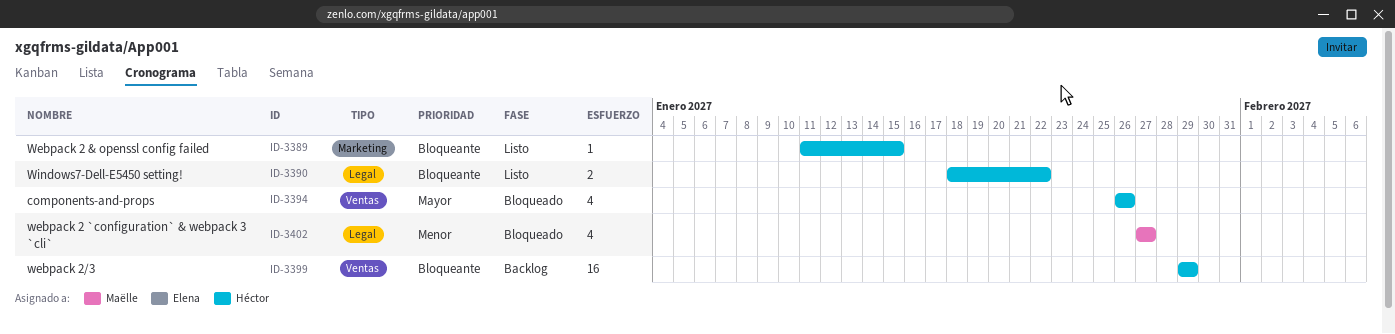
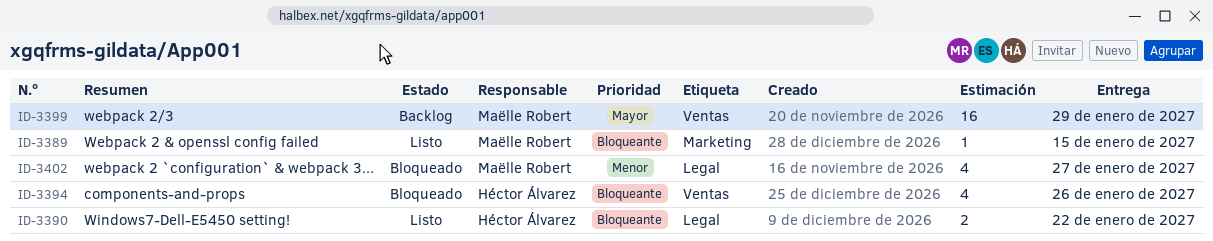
ID-3389, owner: Héctor Álvarez -> Maëlle Robert
ID-3394, priority: Mayor -> Bloqueante
ID-3399, owner: Héctor Álvarez -> Maëlle Robert
ID-3399, priority: Bloqueante -> Mayor

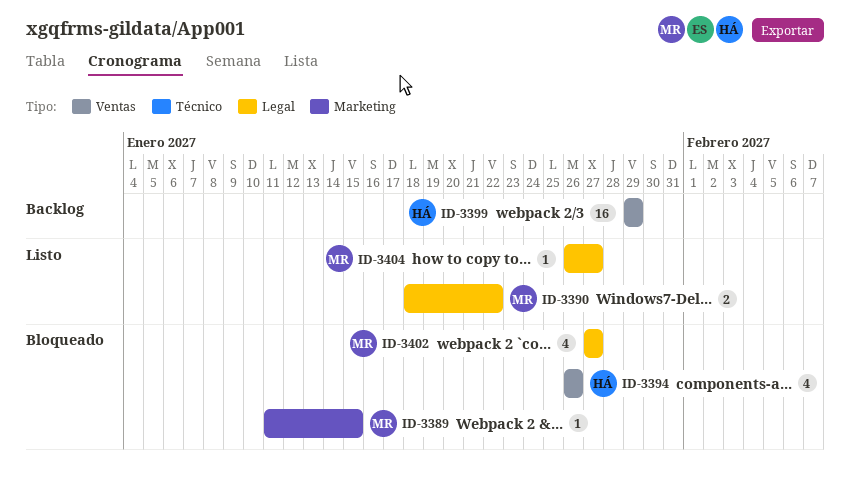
ID-3389, status: Listo -> Bloqueado
ID-3390, owner: Héctor Álvarez -> Maëlle Robert
ID-3399, owner: Maëlle Robert -> Héctor Álvarez
ID-3404: none -> present

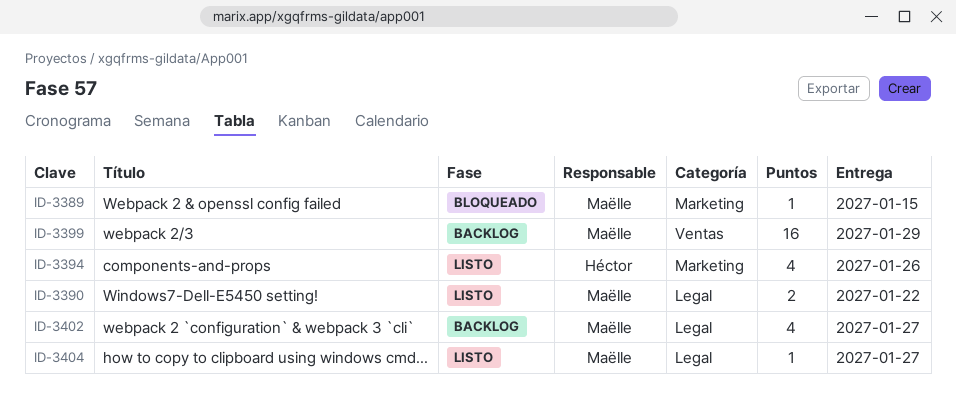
ID-3394, status: Bloqueado -> Listo
ID-3394, label: Ventas -> Marketing
ID-3399, owner: Héctor -> Maëlle
ID-3402, status: Bloqueado -> Backlog

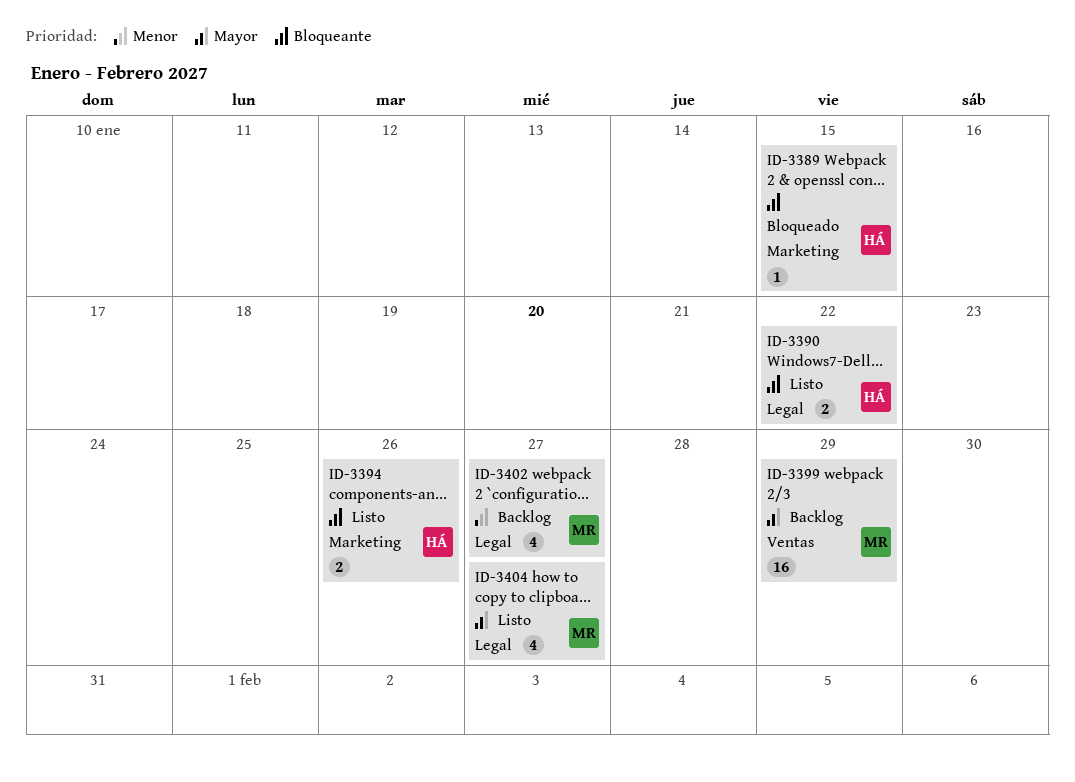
ID-3389, owner: Maëlle -> Héctor
ID-3390, owner: Maëlle -> Héctor
ID-3394, estimate: 4 -> 2
ID-3404, estimate: 1 -> 4

